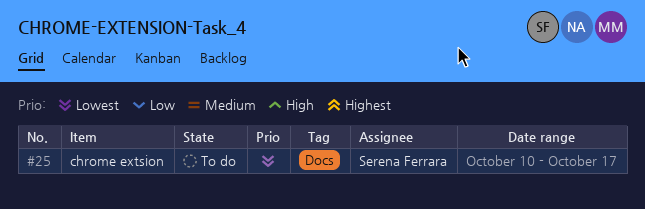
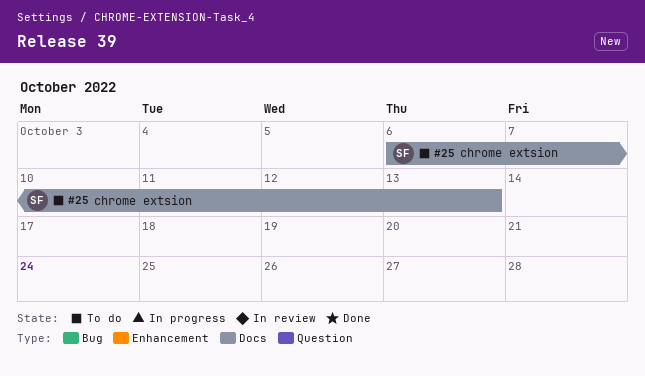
#25, start: Oct 10 -> Oct 6
#25, due: Oct 17 -> Oct 13

